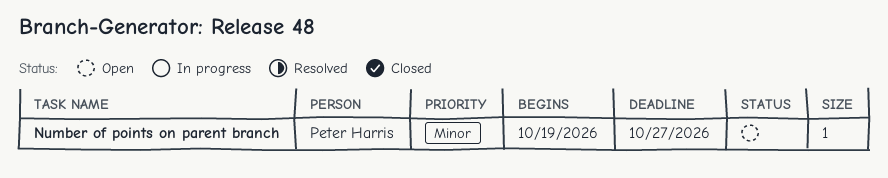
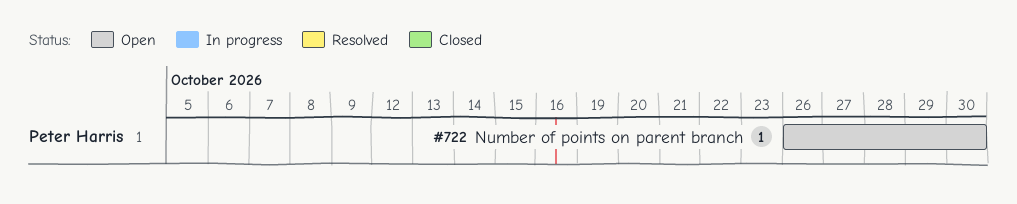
Number of points on parent branch, start: Oct 19 -> Oct 26
Number of points on parent branch, due: Oct 27 -> Oct 30

